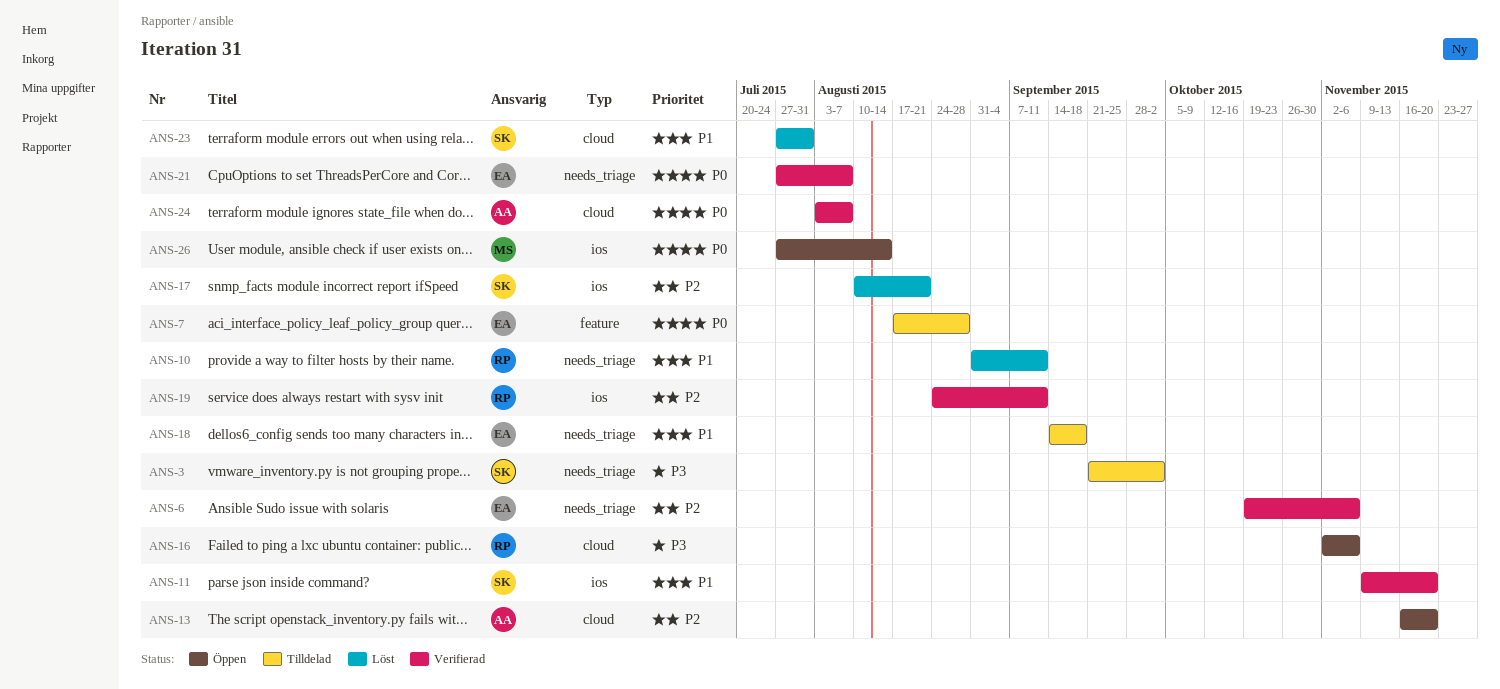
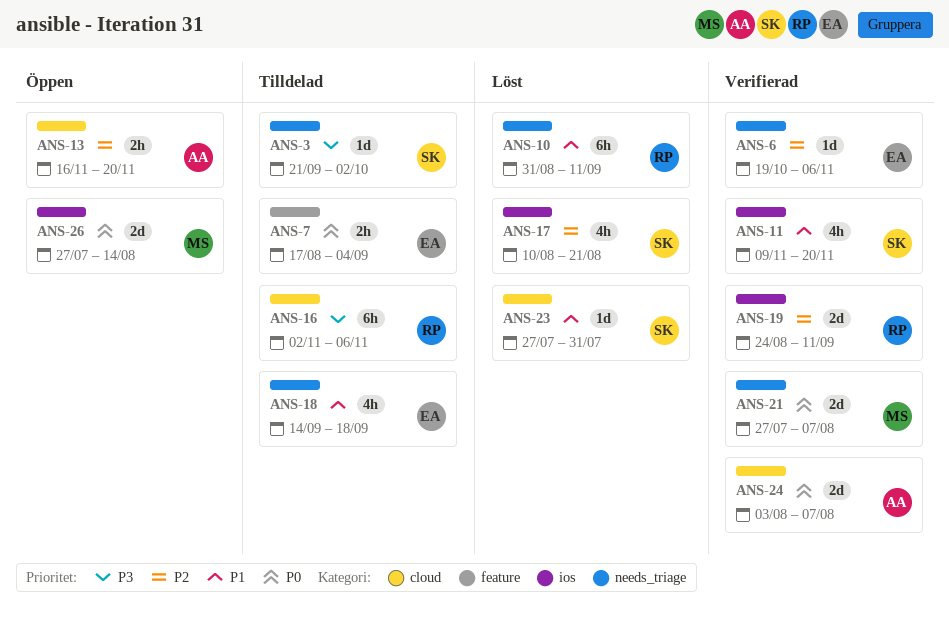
ANS-7, due: Aug 28 -> Sep 4
ANS-16, status: Öppen -> Tilldelad
ANS-21, owner: EA -> MS

